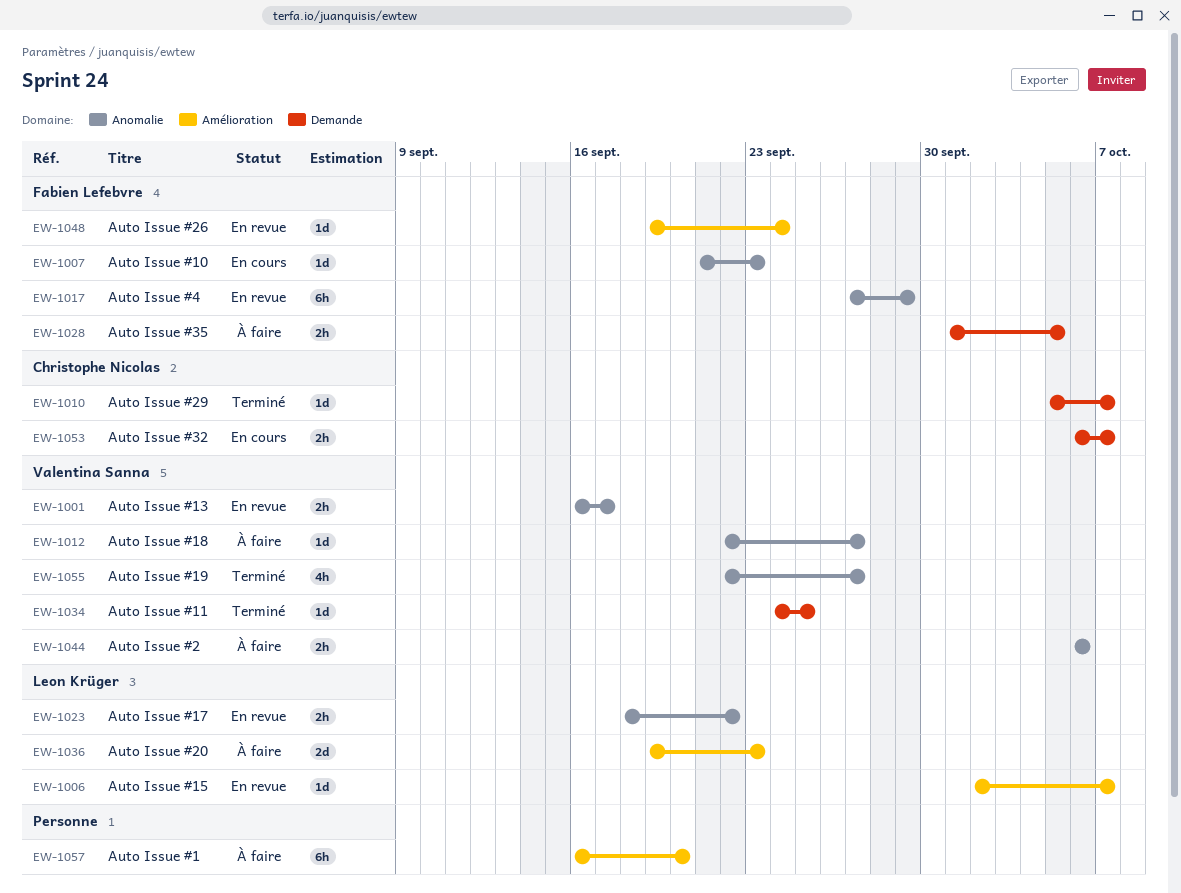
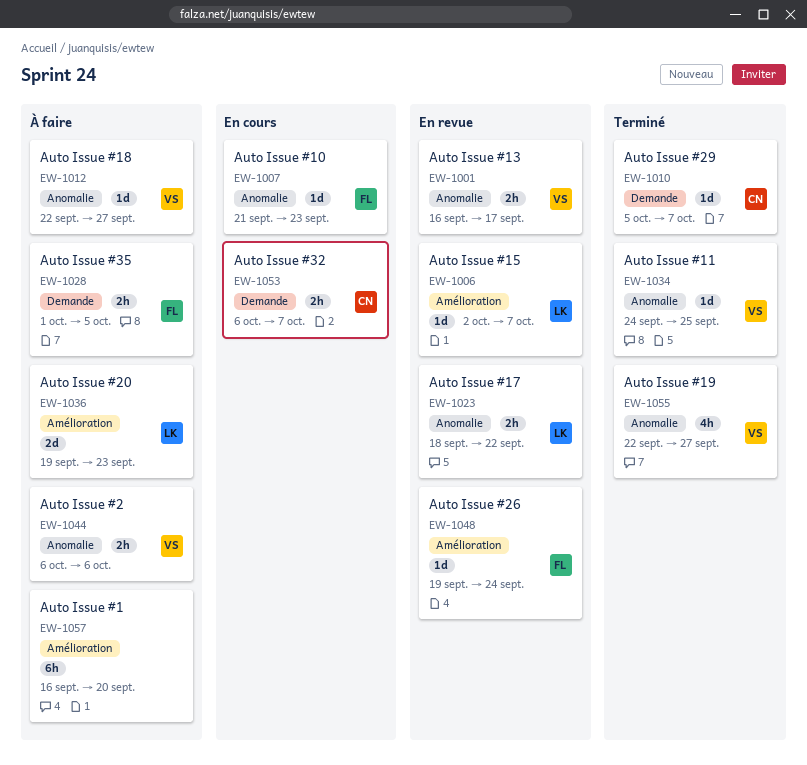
EW-1017: present -> none
EW-1034, label: Demande -> Anomalie

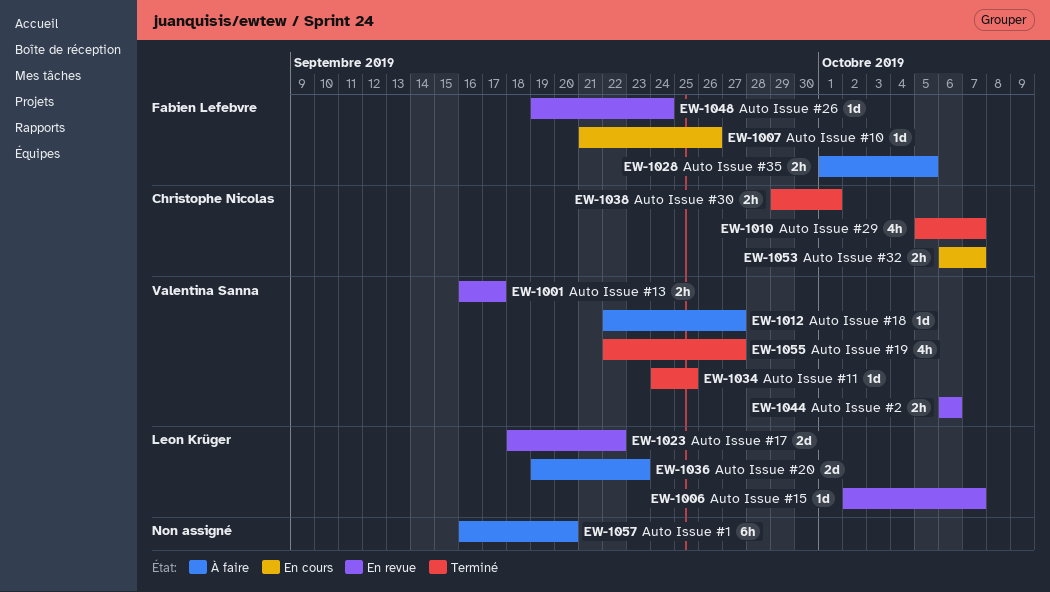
EW-1007, due: Sep 23 -> Sep 26
EW-1010, estimate: 1d -> 4h
EW-1023, estimate: 2h -> 2d
EW-1038: none -> present
EW-1044, status: À faire -> En revue

